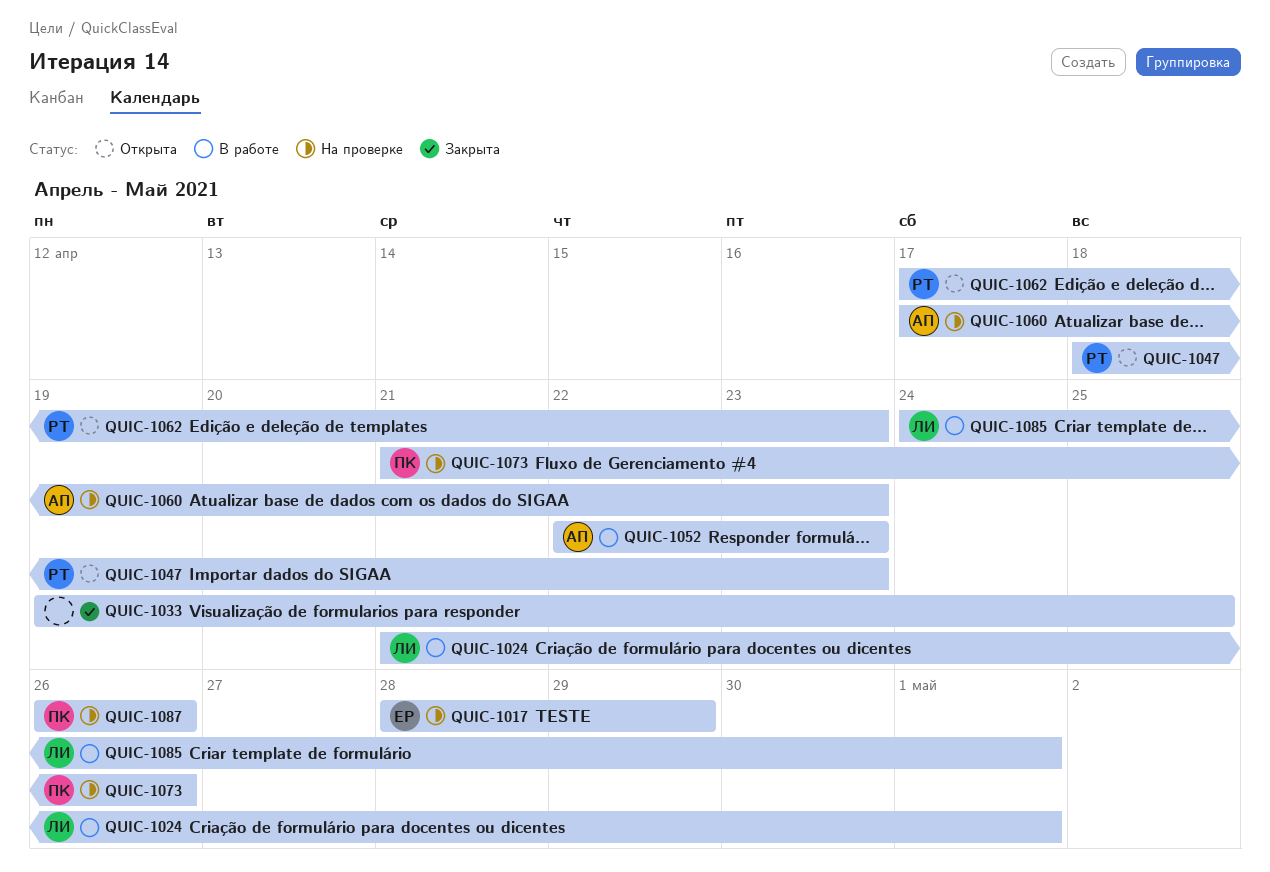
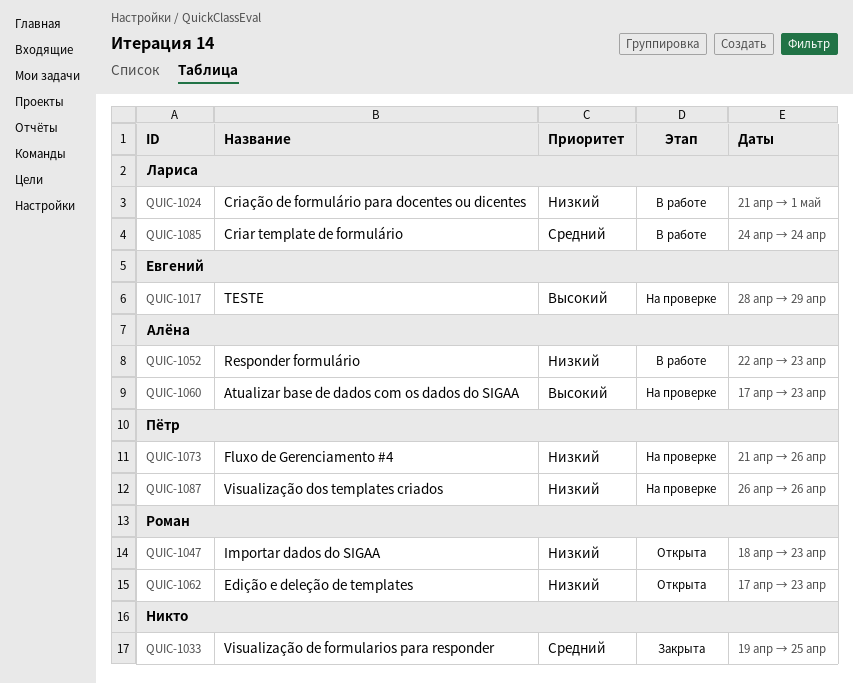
QUIC-1085, due: May 1 -> Apr 24

